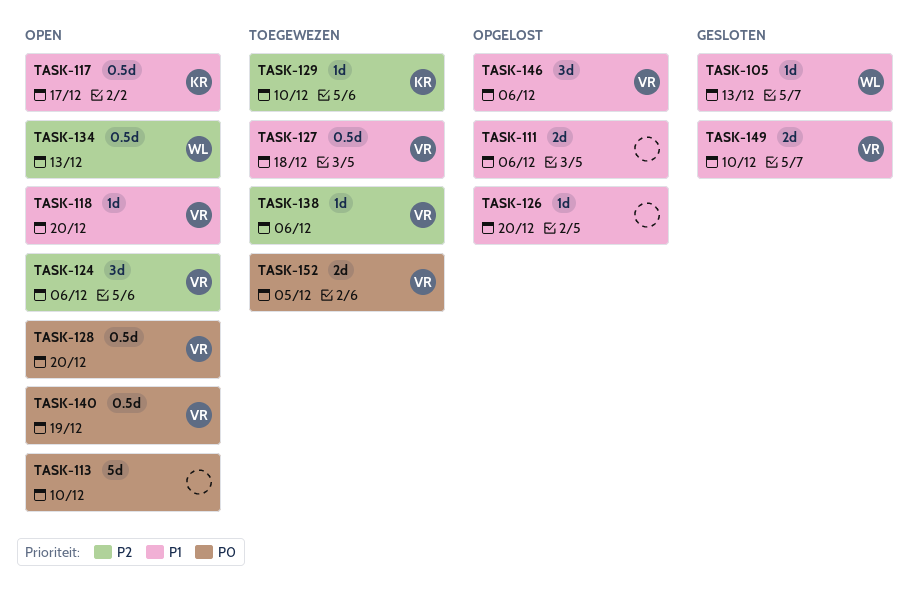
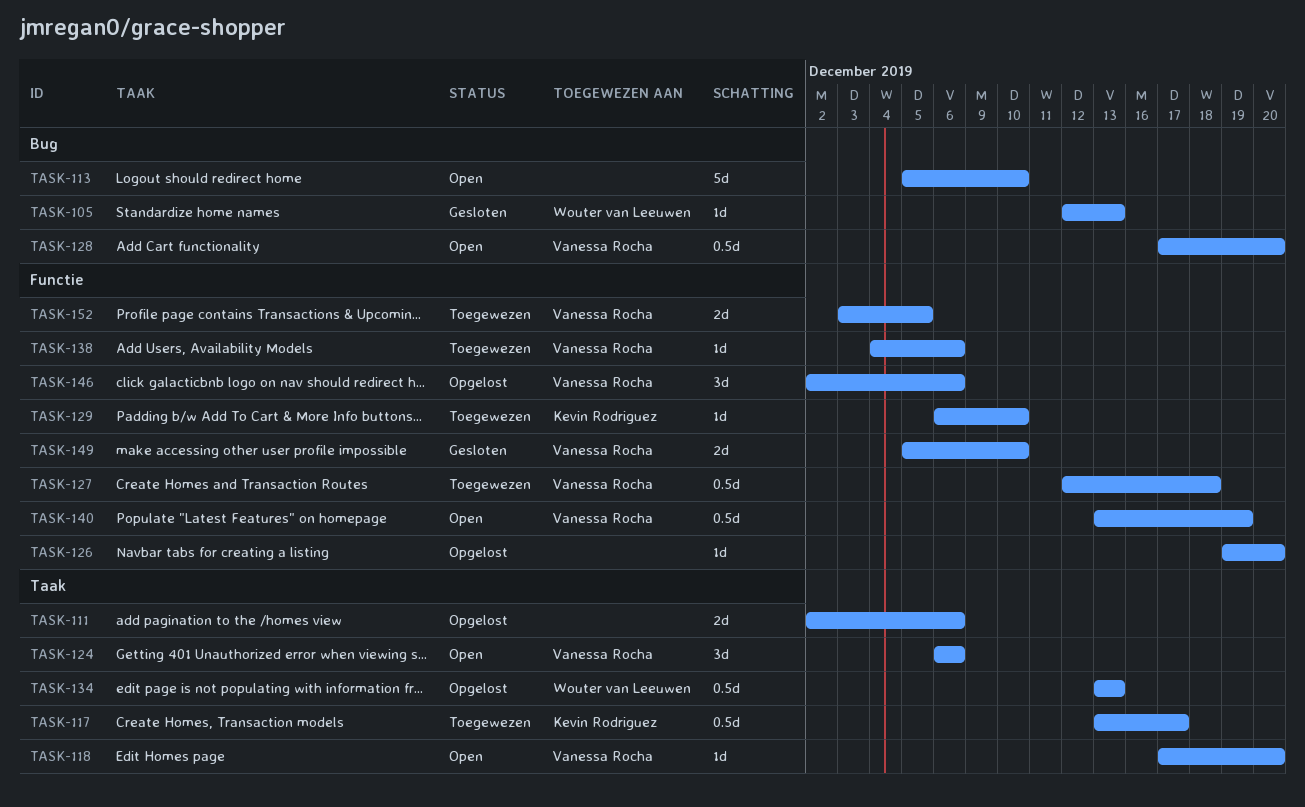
TASK-117, status: Open -> Toegewezen
TASK-134, status: Open -> Opgelost

